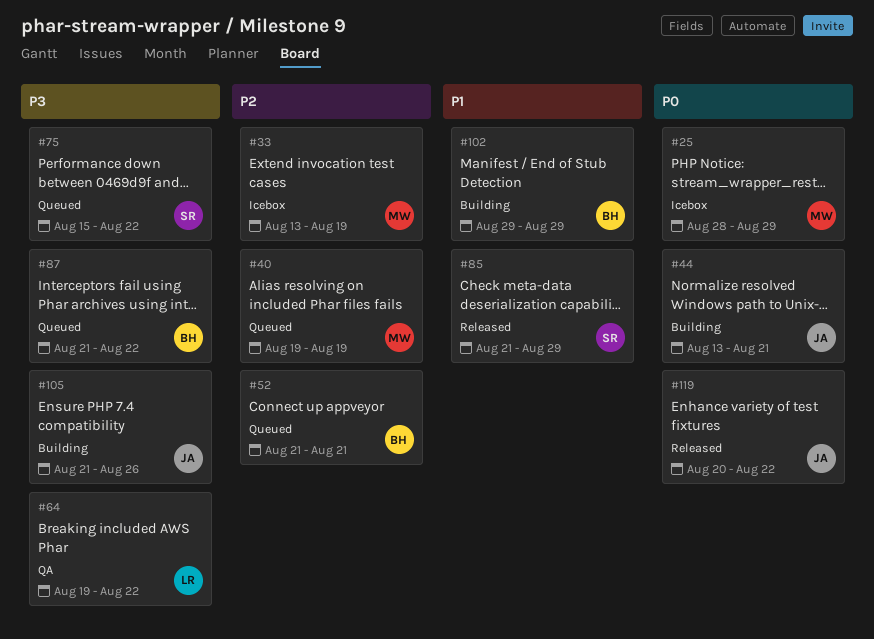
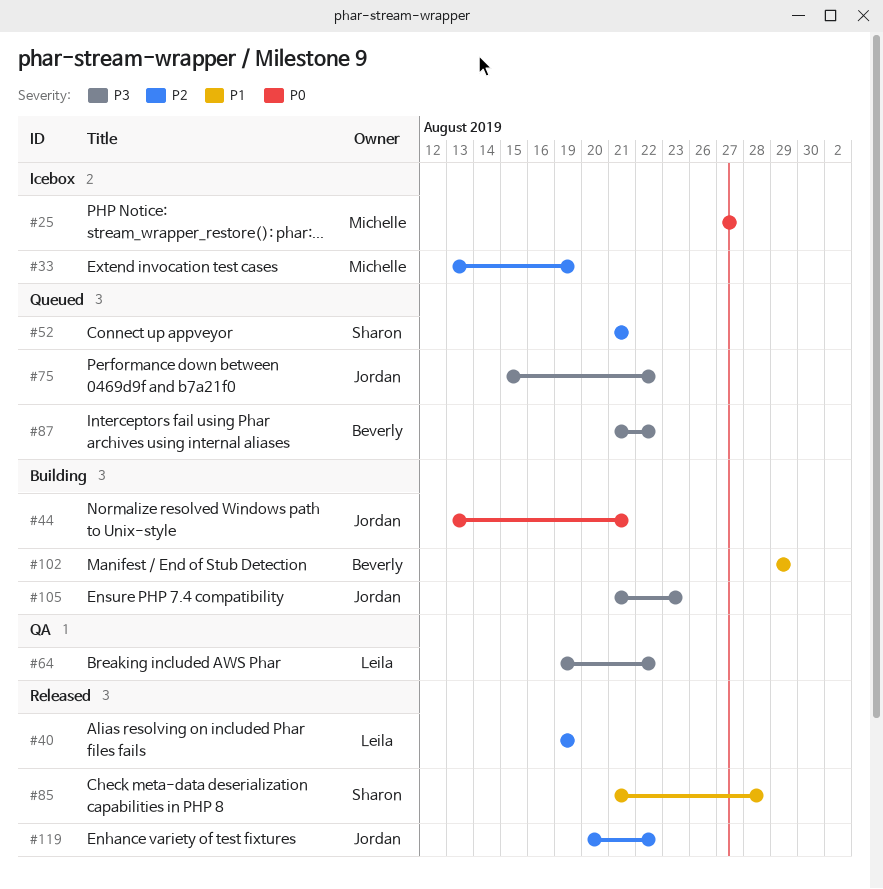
#25, start: Aug 28 -> Aug 27
#25, due: Aug 29 -> Aug 27
#40, status: Queued -> Released
#40, owner: Michelle -> Leila
#52, owner: Beverly -> Sharon
#75, owner: Sharon -> Jordan
#85, due: Aug 29 -> Aug 28
#105, due: Aug 26 -> Aug 23
#119, priority: P0 -> P2

